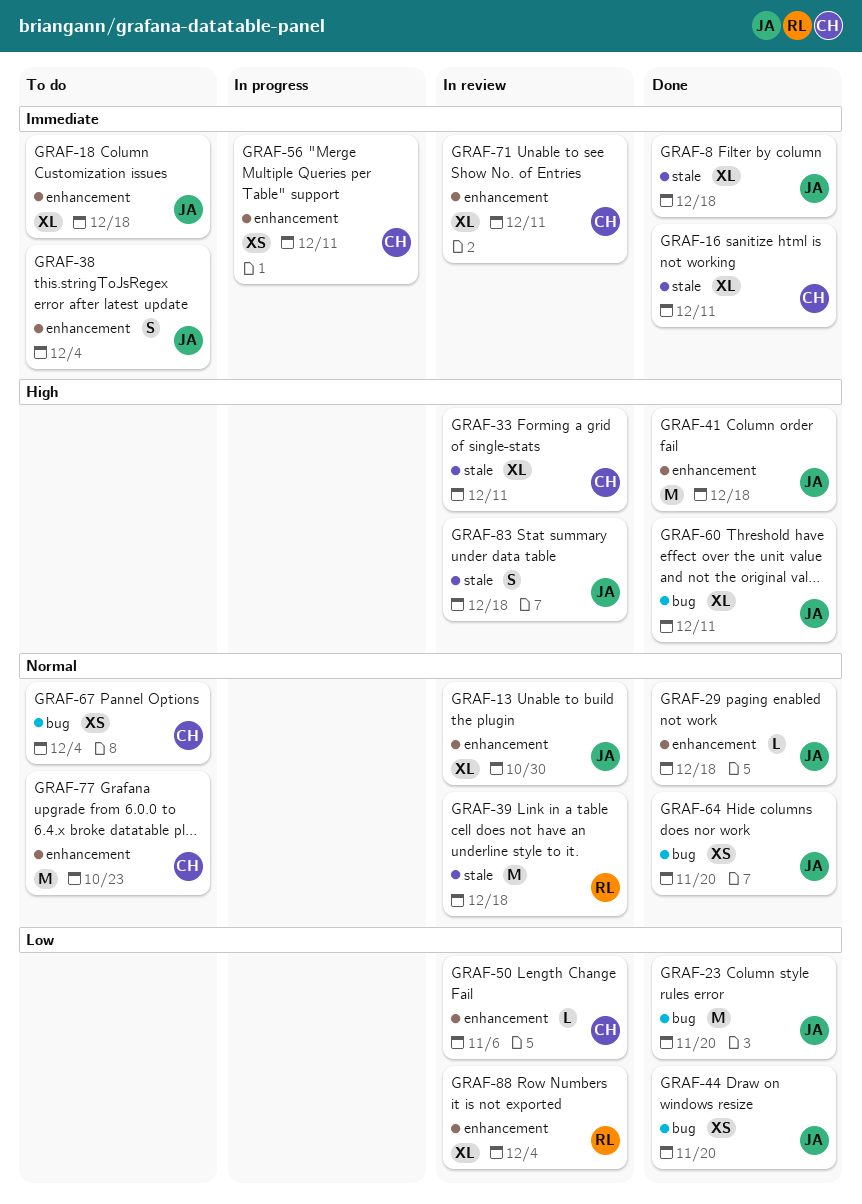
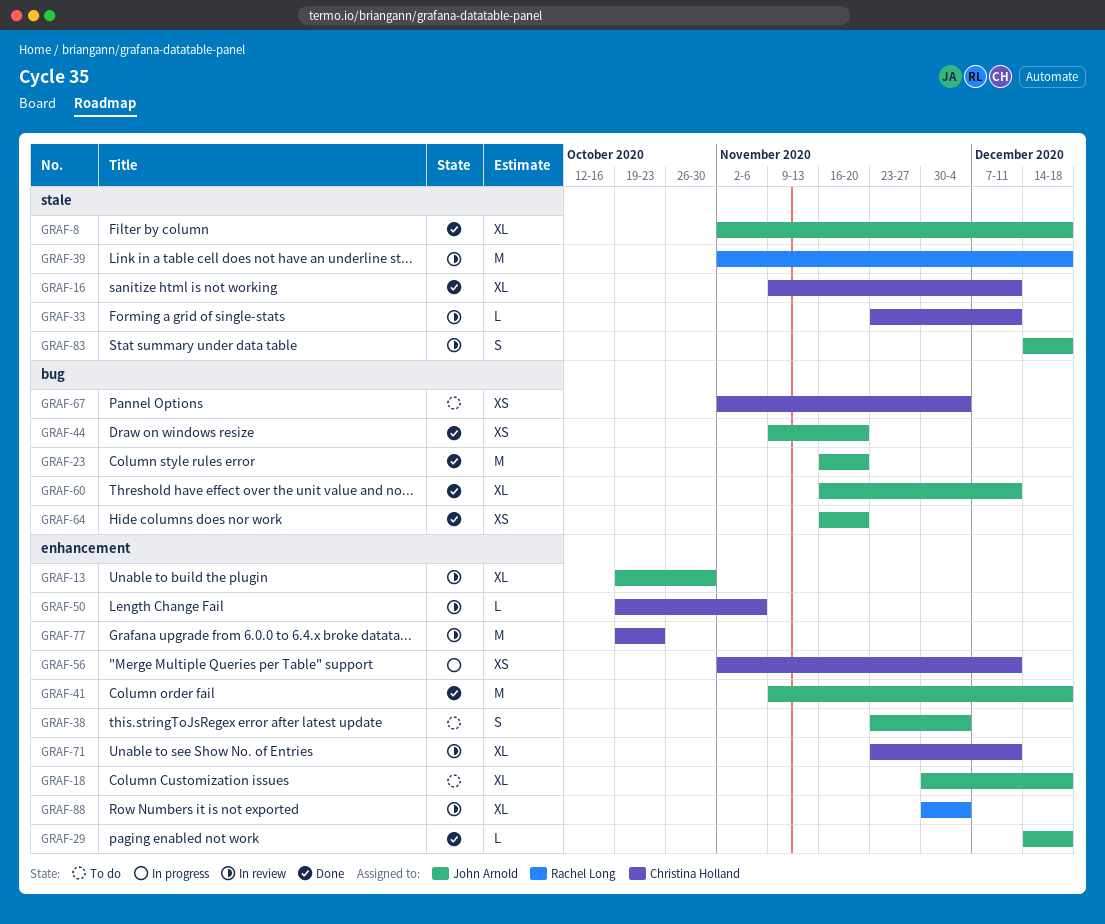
GRAF-33, estimate: XL -> L
GRAF-77, status: To do -> In review

